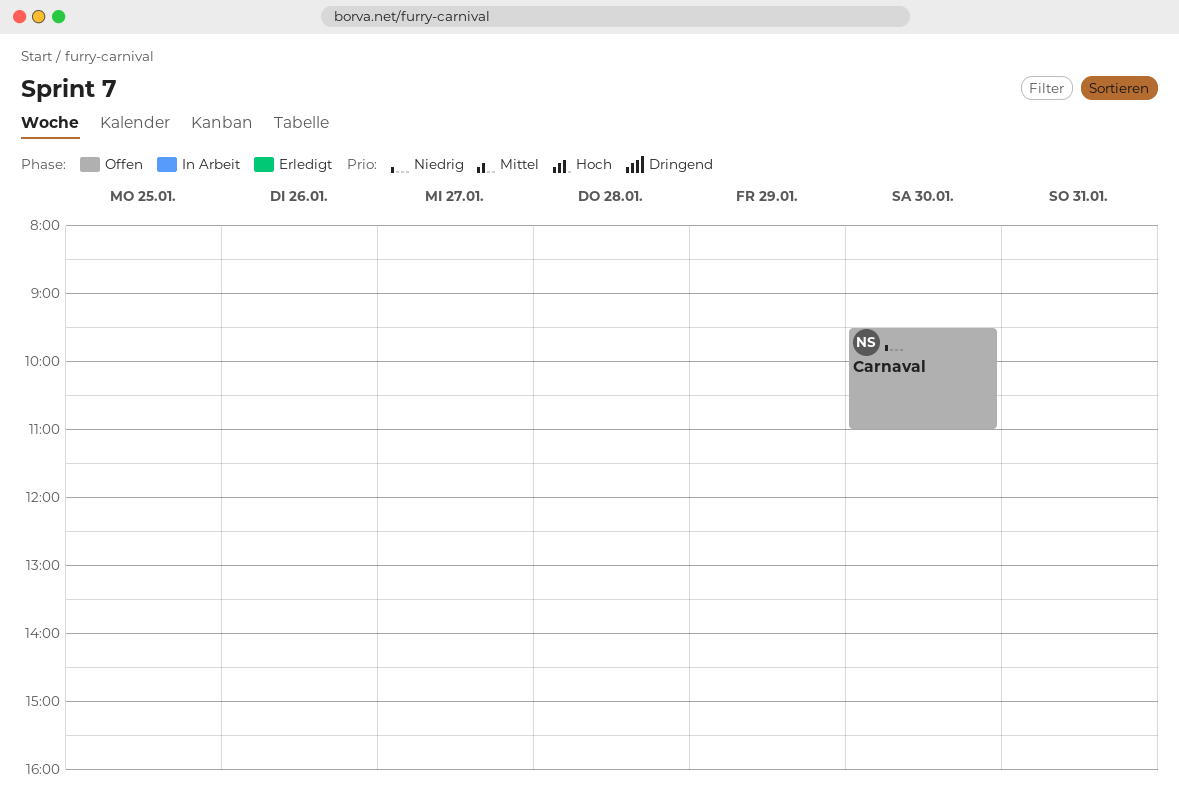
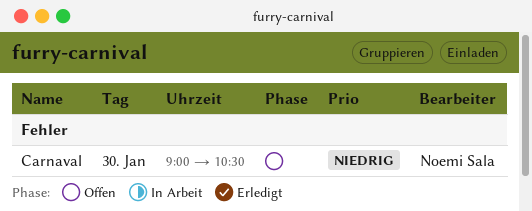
Carnaval, begins: 09:30 -> 09:00
Carnaval, ends: 11:00 -> 10:30

